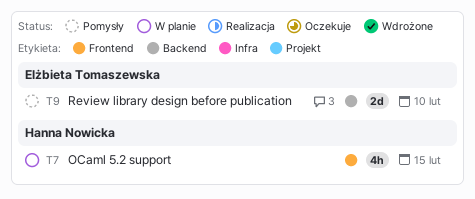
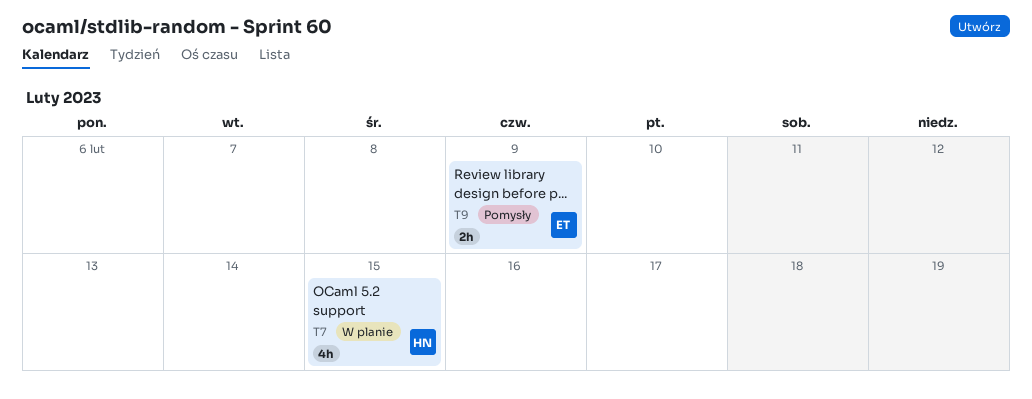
T9, estimate: 2d -> 2h
T9, due: Feb 10 -> Feb 9

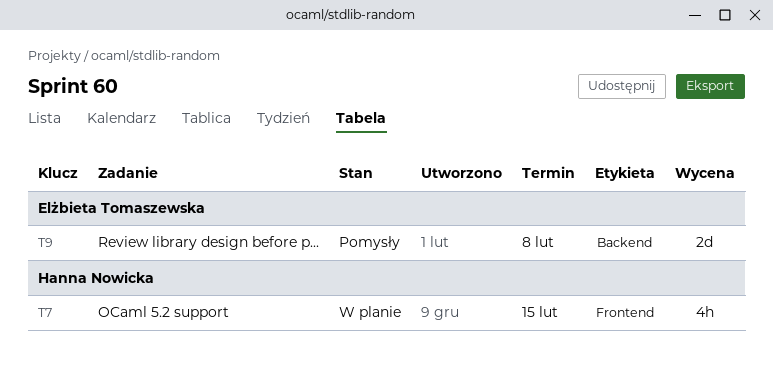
T9, estimate: 2h -> 2d
T9, due: Feb 9 -> Feb 8

